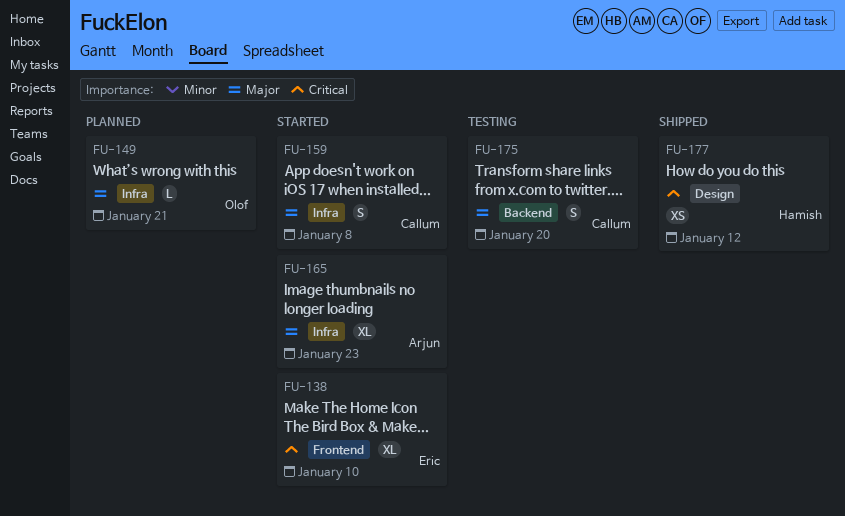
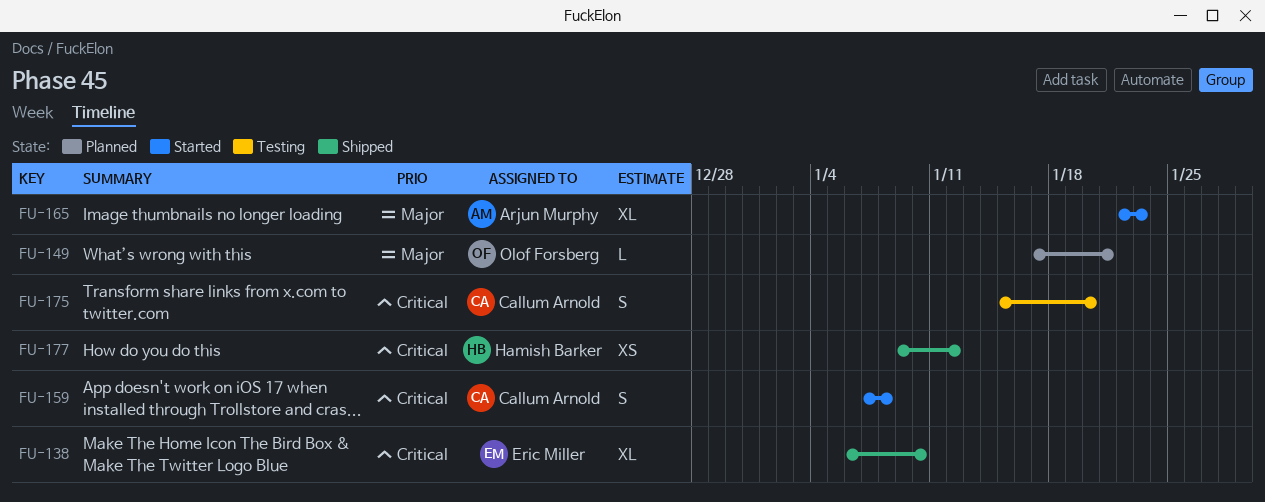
FU-138, status: Started -> Shipped
FU-159, priority: Major -> Critical
FU-175, priority: Major -> Critical

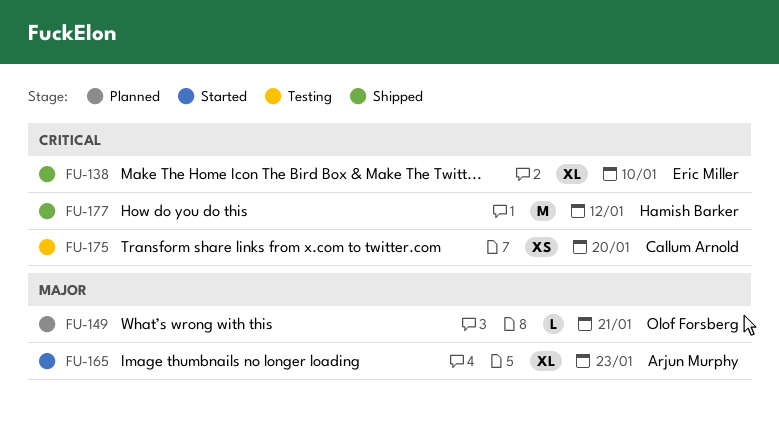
FU-159: present -> none
FU-175, estimate: S -> XS
FU-177, estimate: XS -> M

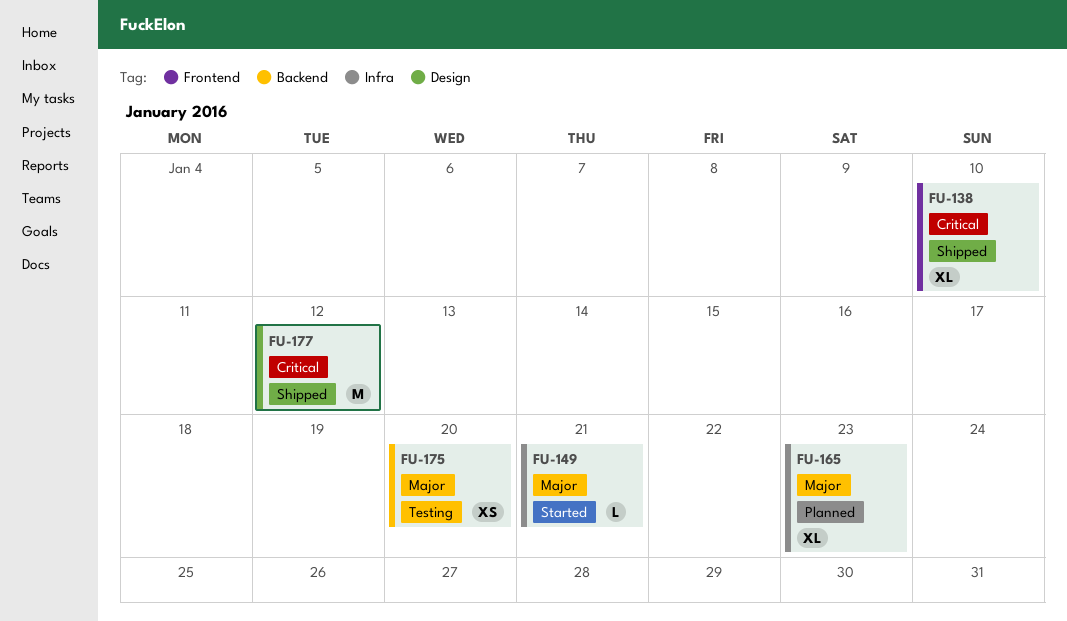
FU-149, status: Planned -> Started
FU-165, status: Started -> Planned
FU-175, priority: Critical -> Major

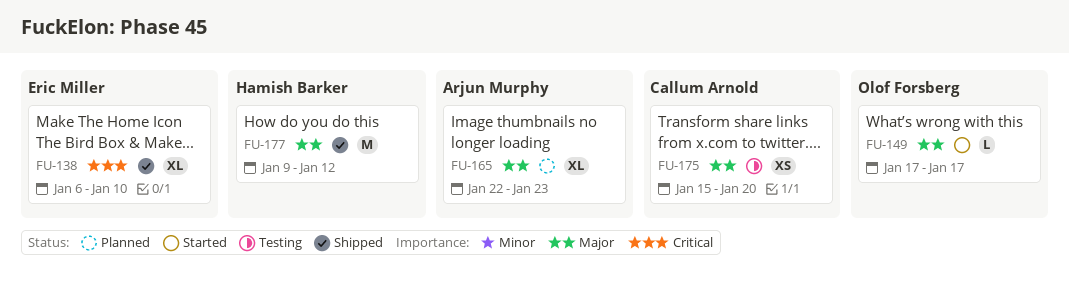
FU-149, due: Jan 21 -> Jan 17
FU-177, priority: Critical -> Major

